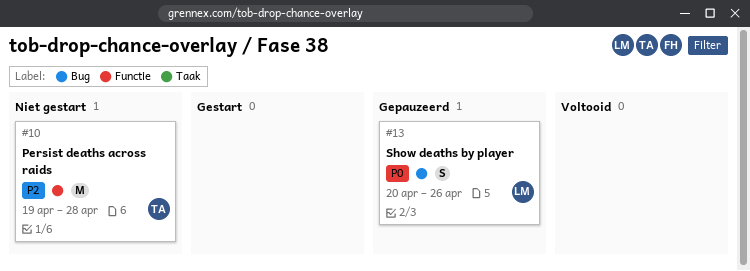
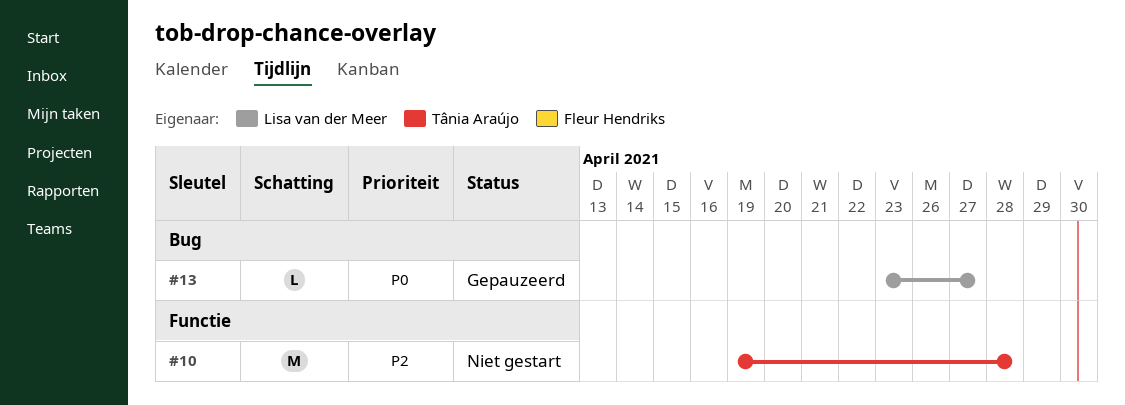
#13, estimate: S -> L
#13, start: Apr 20 -> Apr 23
#13, due: Apr 26 -> Apr 27

